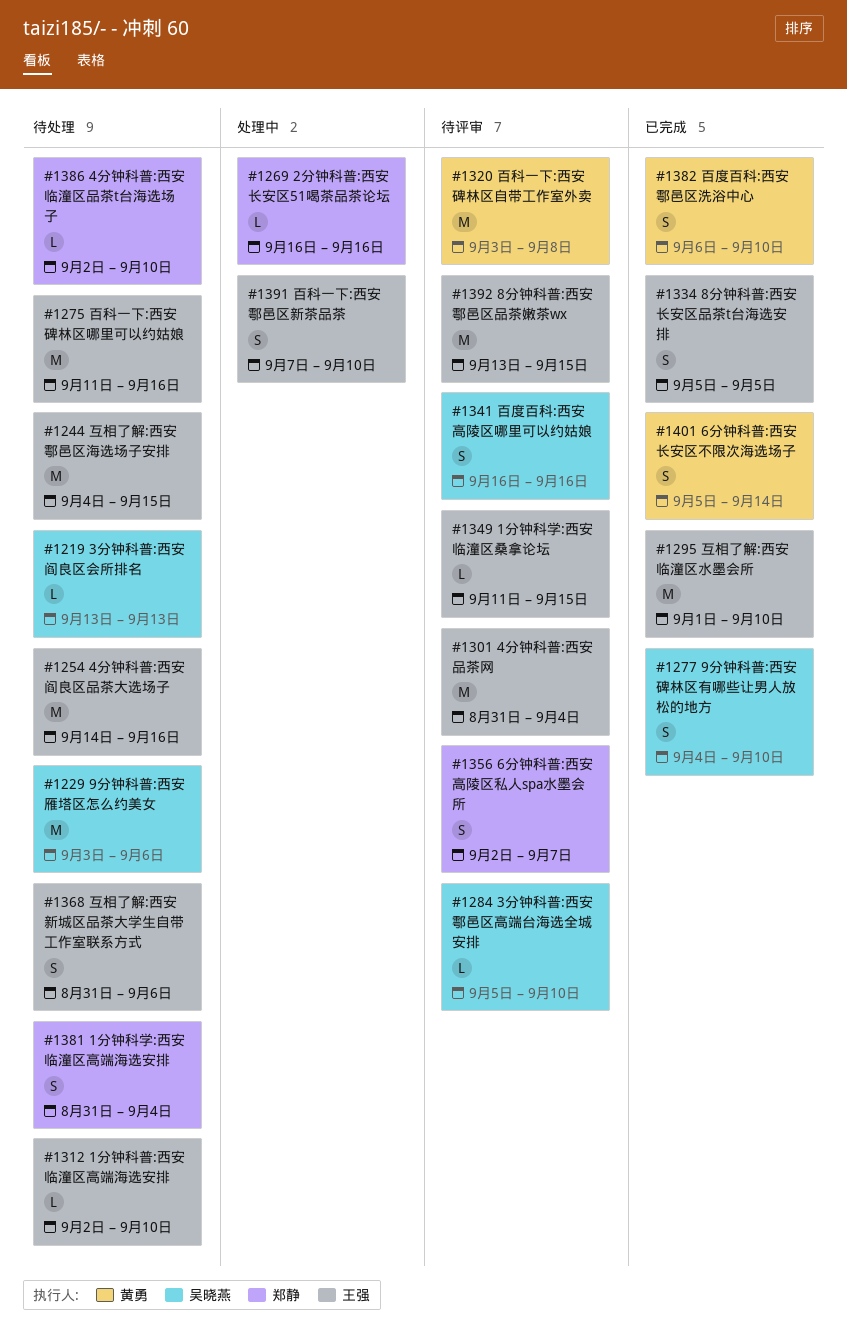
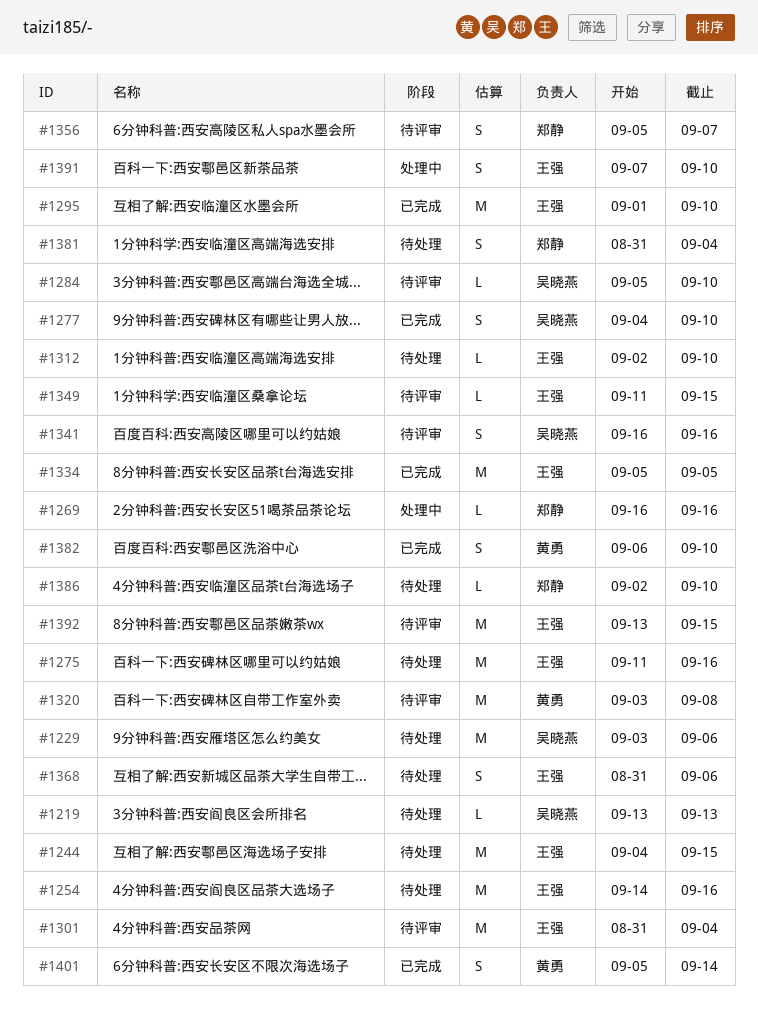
#1334, estimate: S -> M
#1356, start: Sep 2 -> Sep 5

